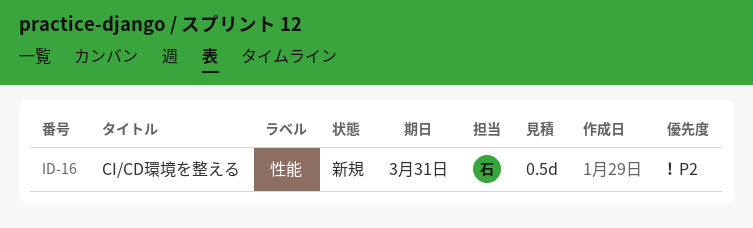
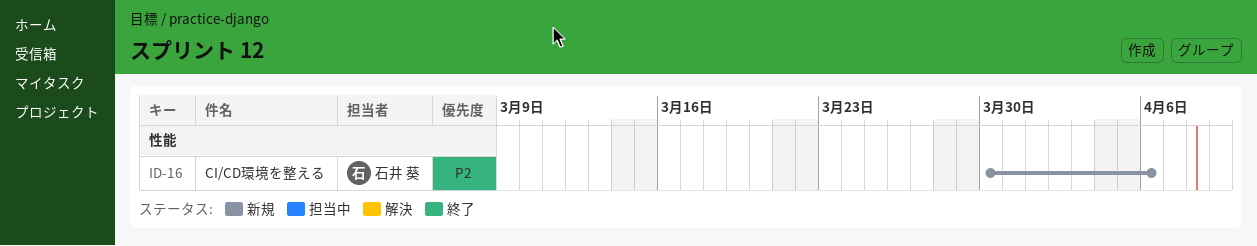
ID-16, due: Mar 31 -> Apr 6

